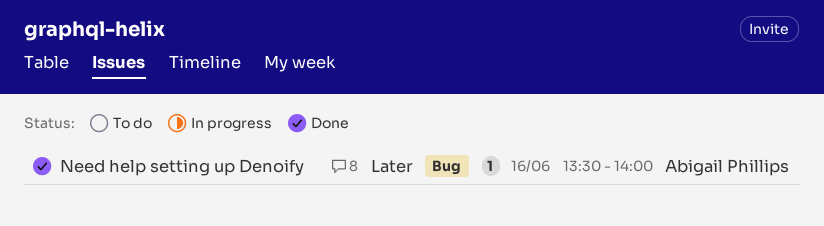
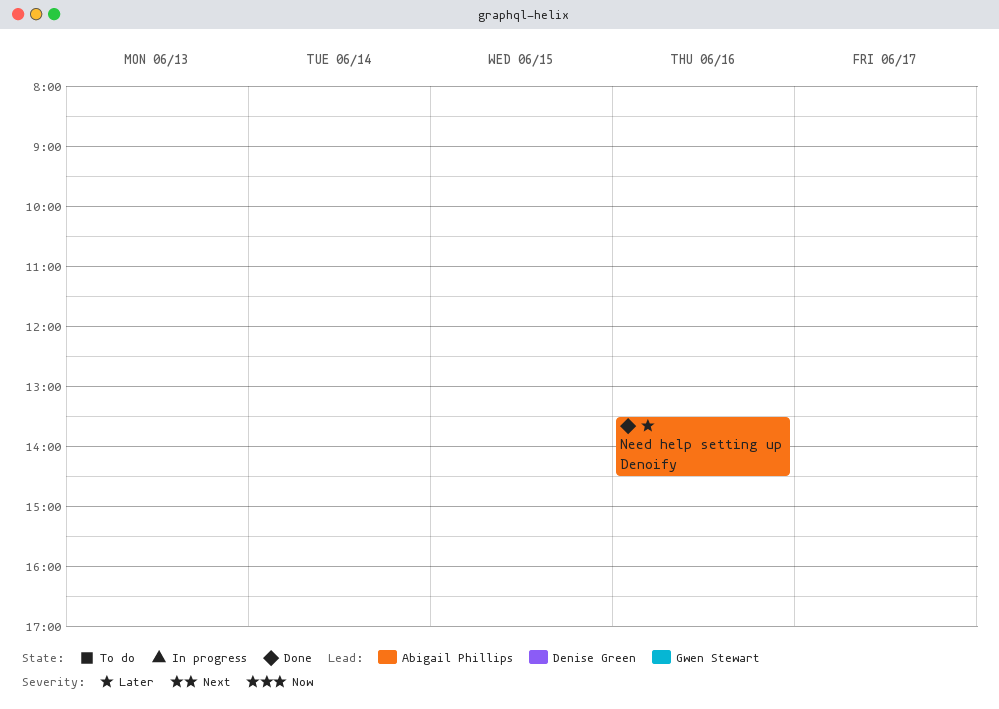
Need help setting up Denoify, ends: 14:00 -> 14:30

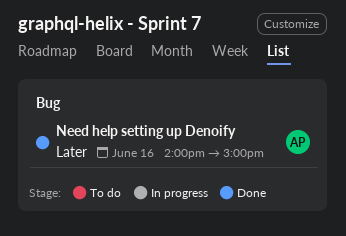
Need help setting up Denoify, begins: 13:30 -> 14:00
Need help setting up Denoify, ends: 14:30 -> 15:00

